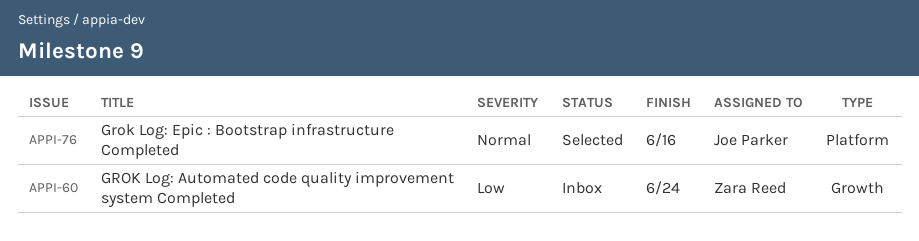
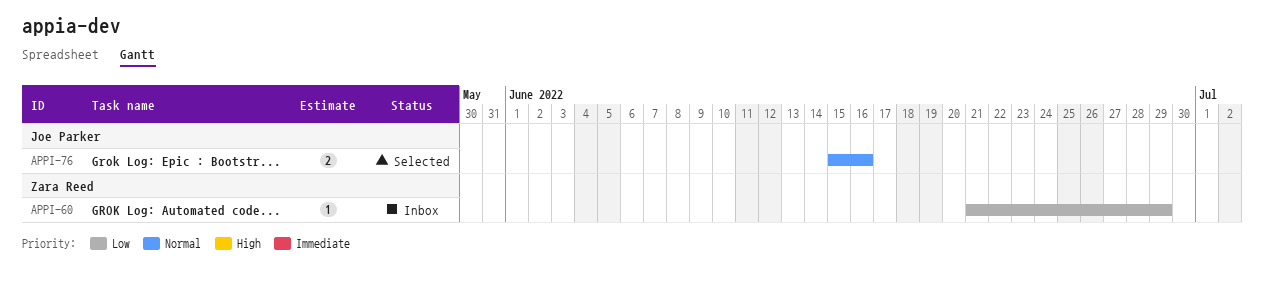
APPI-60, due: Jun 24 -> Jun 29

